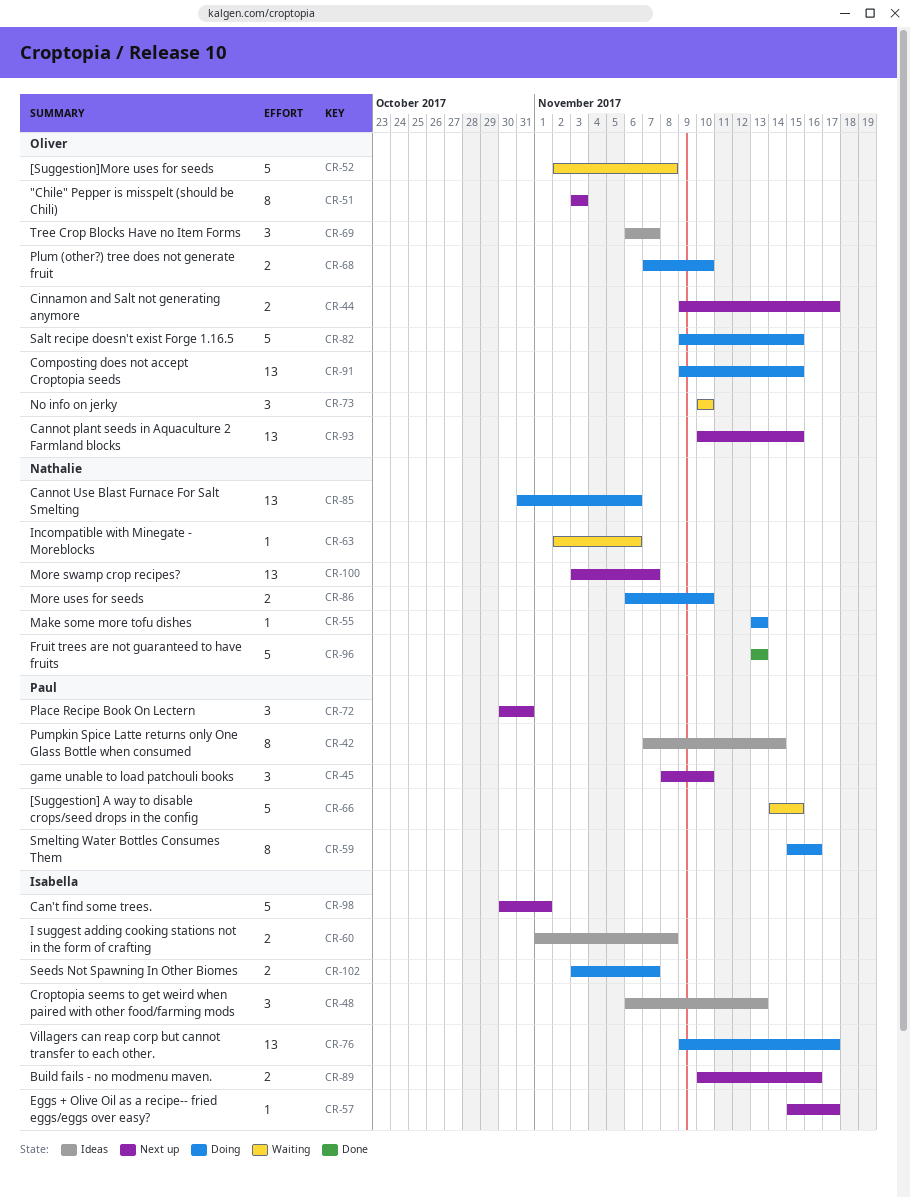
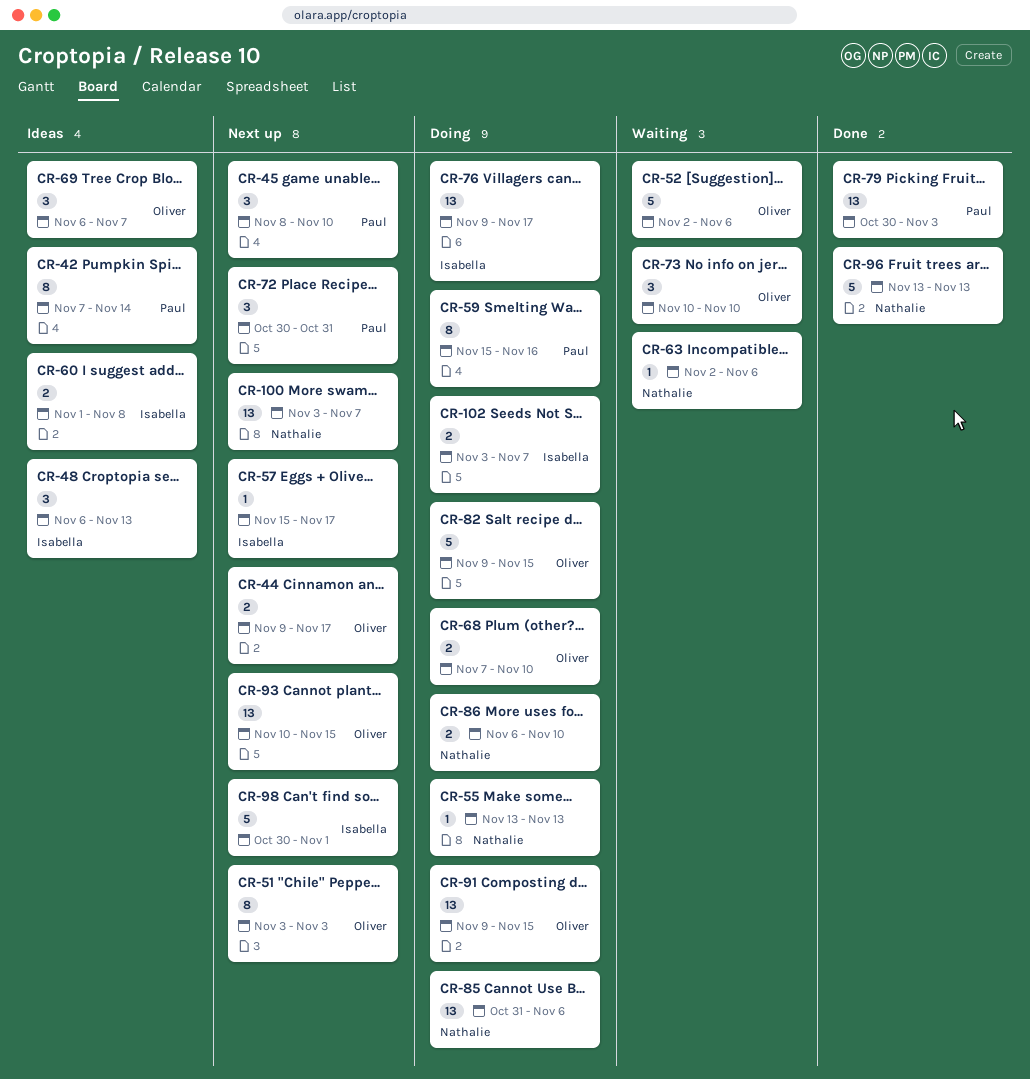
CR-52, due: Nov 8 -> Nov 6
CR-66: present -> none
CR-79: none -> present
CR-89: present -> none

